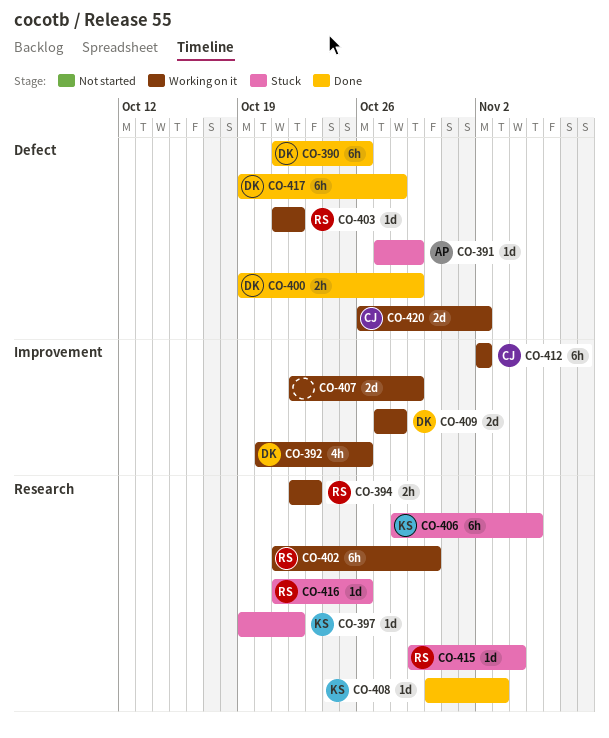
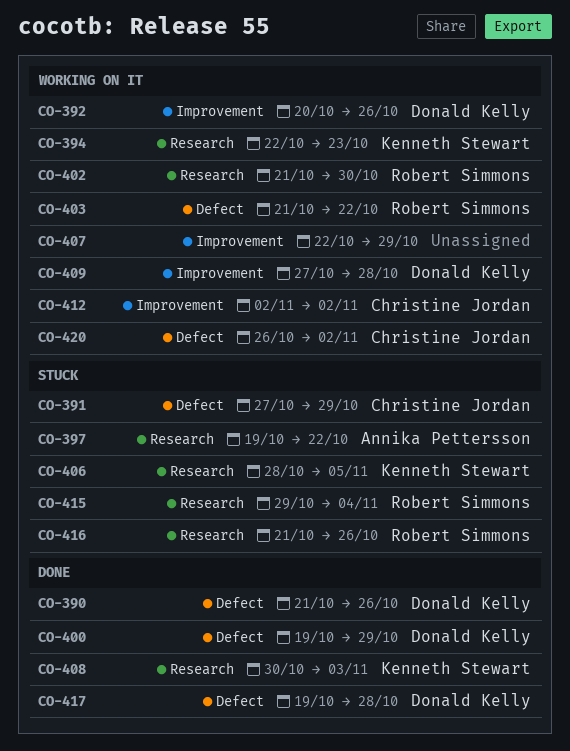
CO-391, owner: Annika Pettersson -> Christine Jordan
CO-394, owner: Robert Simmons -> Kenneth Stewart
CO-397, owner: Kenneth Stewart -> Annika Pettersson

